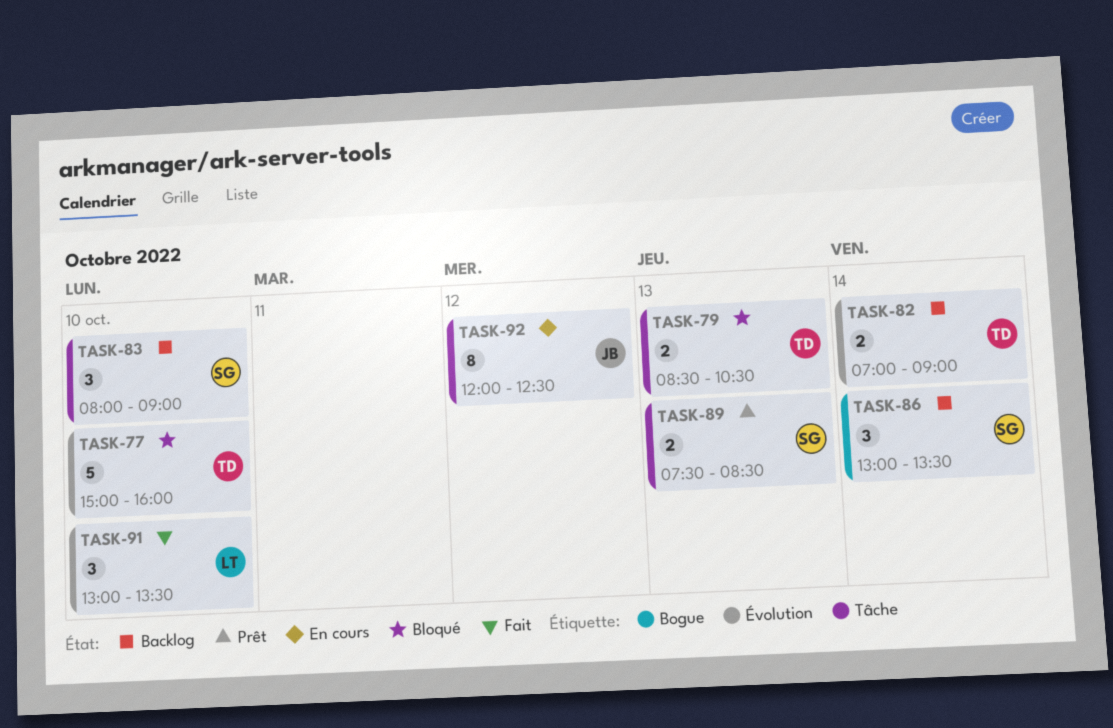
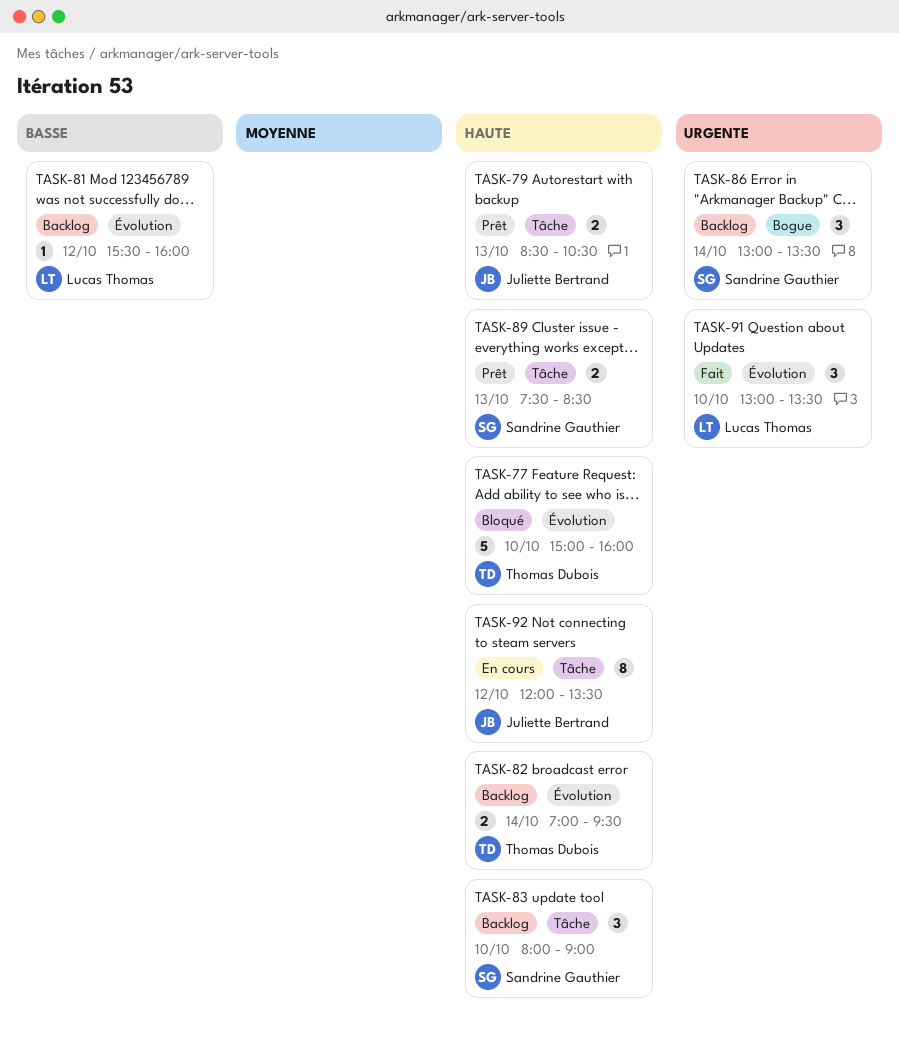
TASK-79, status: Bloqué -> Prêt
TASK-79, owner: Thomas Dubois -> Juliette Bertrand
TASK-81: none -> present
TASK-82, ends: 09:00 -> 09:30
TASK-92, ends: 12:30 -> 13:30

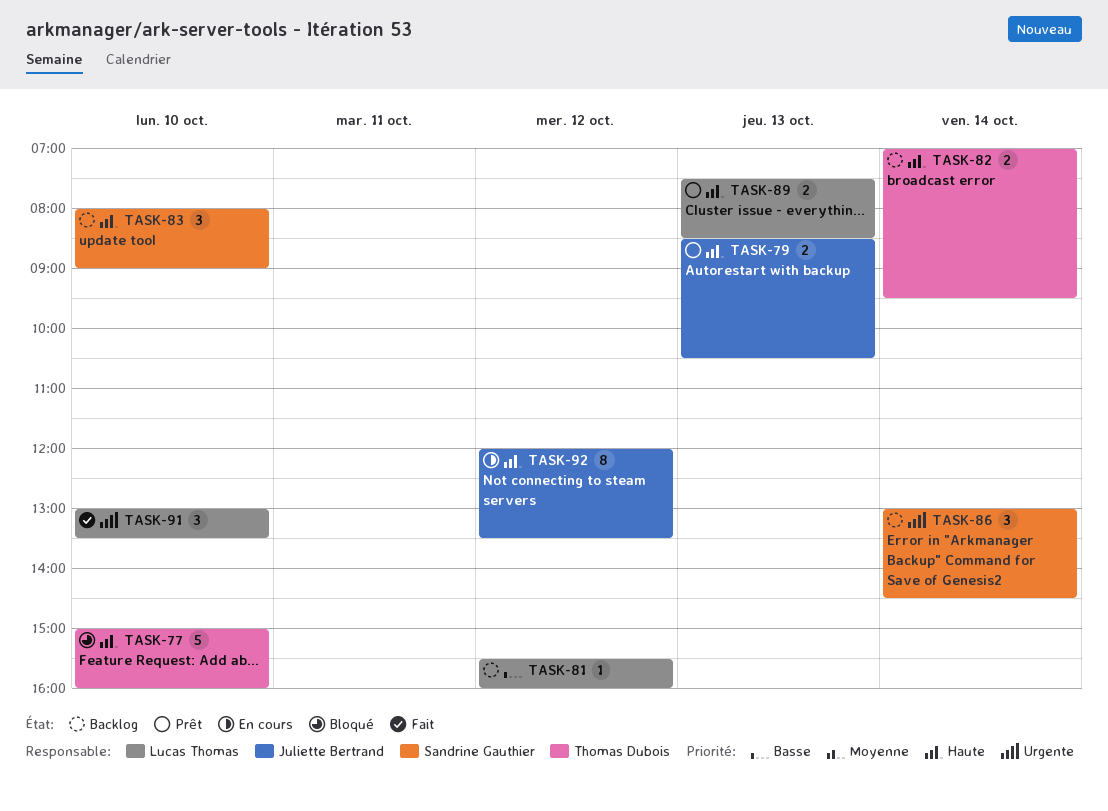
TASK-86, ends: 13:30 -> 14:30
TASK-89, owner: Sandrine Gauthier -> Lucas Thomas

